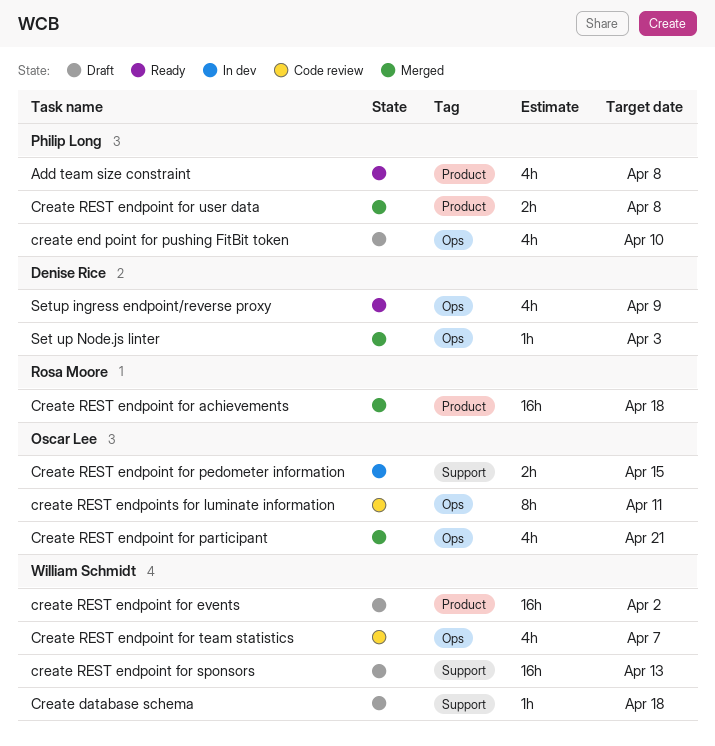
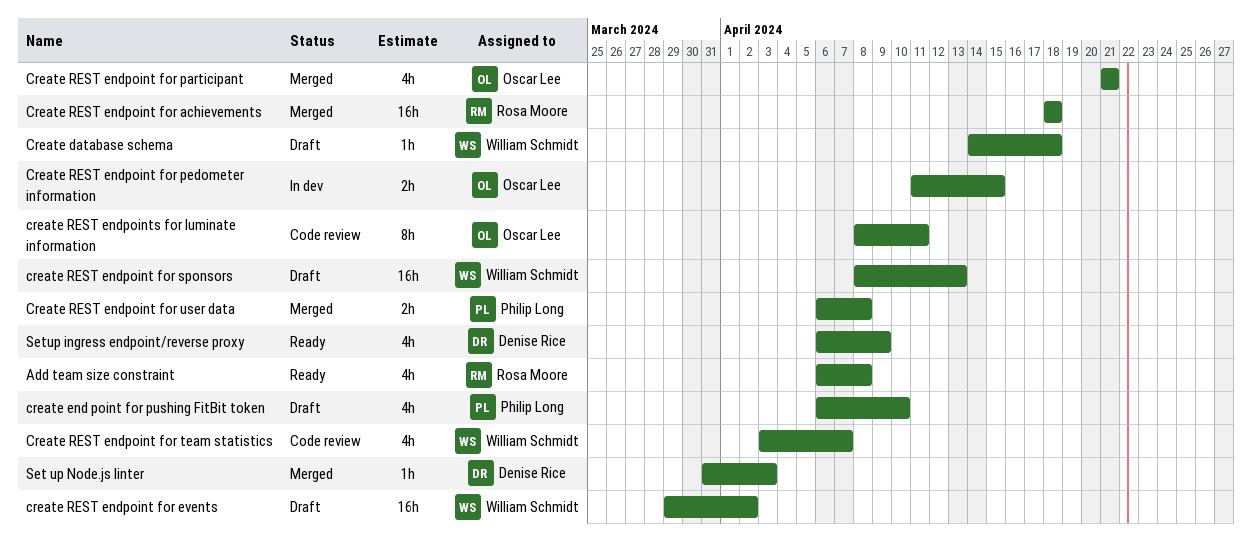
Add team size constraint, owner: Philip Long -> Rosa Moore

